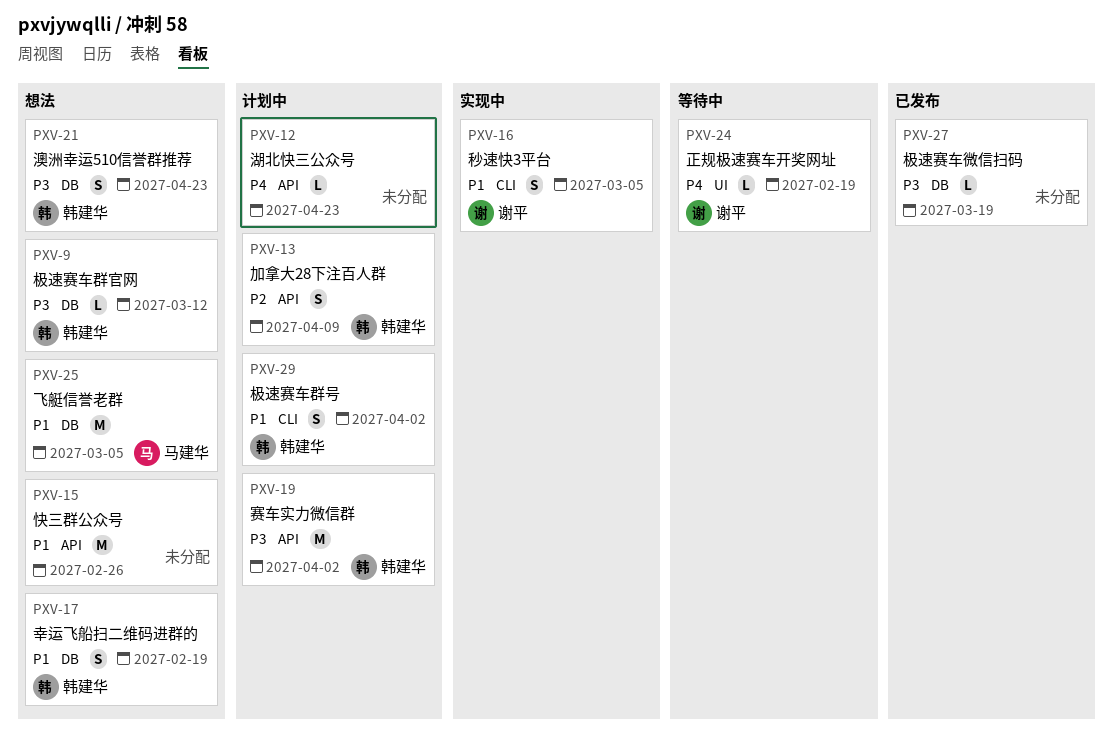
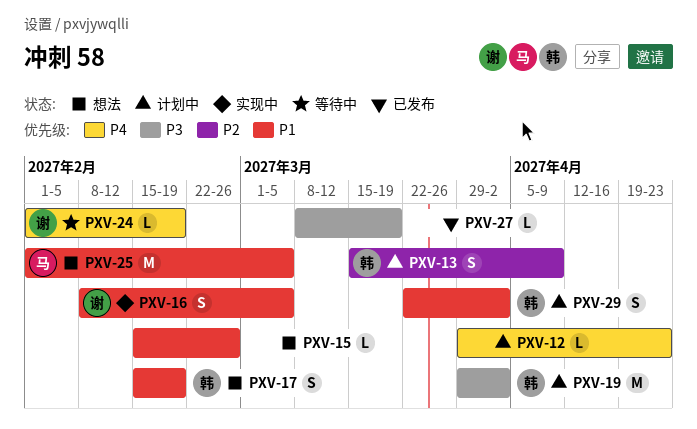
PXV-9: present -> none
PXV-15, estimate: M -> L
PXV-21: present -> none

